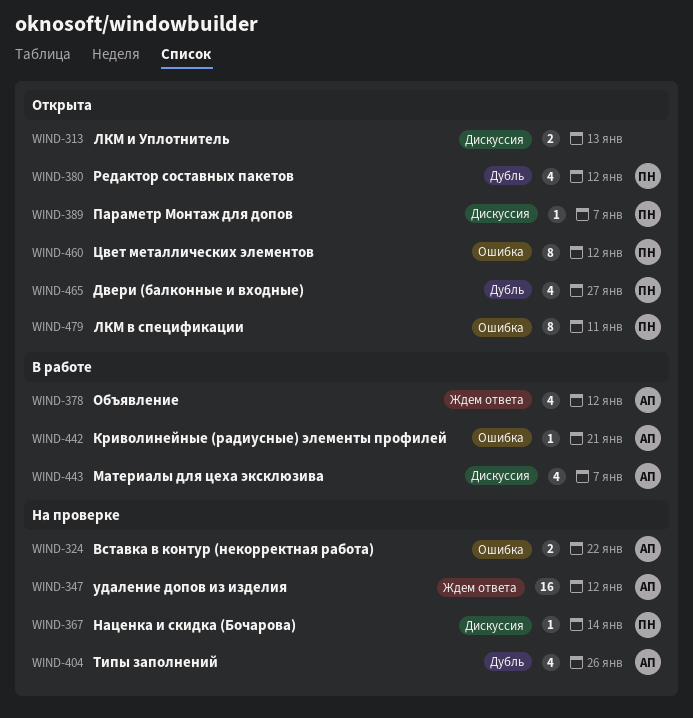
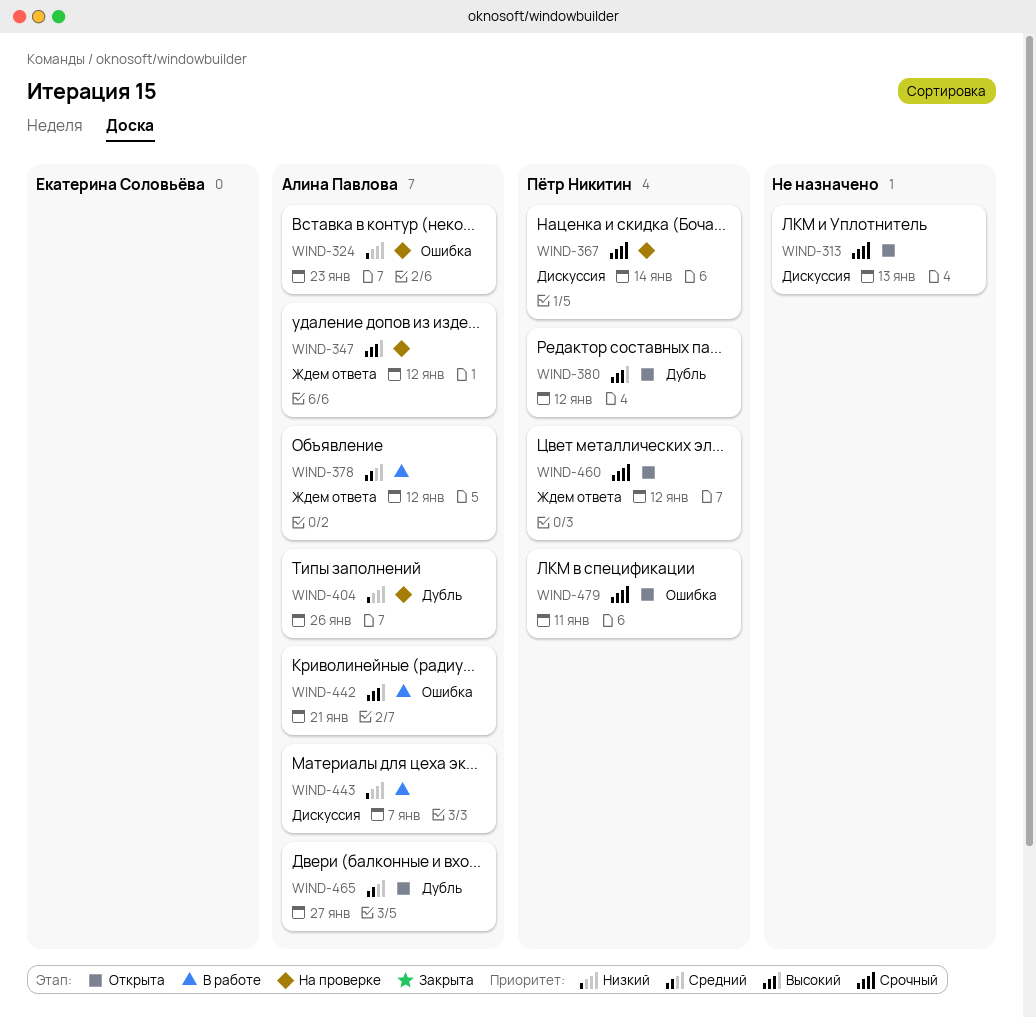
WIND-324, due: Jan 22 -> Jan 23
WIND-389: present -> none
WIND-460, label: Ошибка -> Ждем ответа
WIND-465, owner: Пётр Никитин -> Алина Павлова

